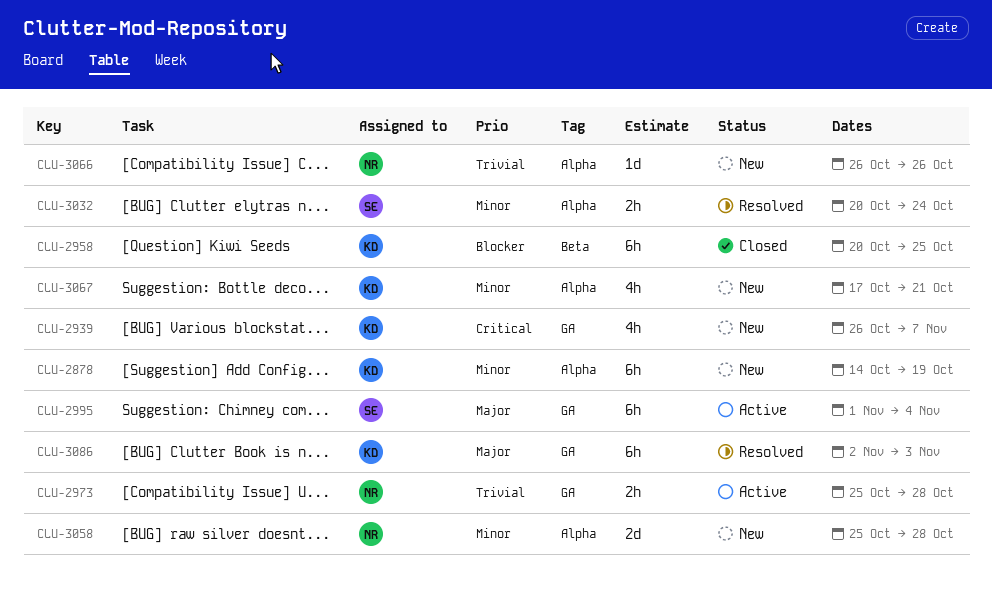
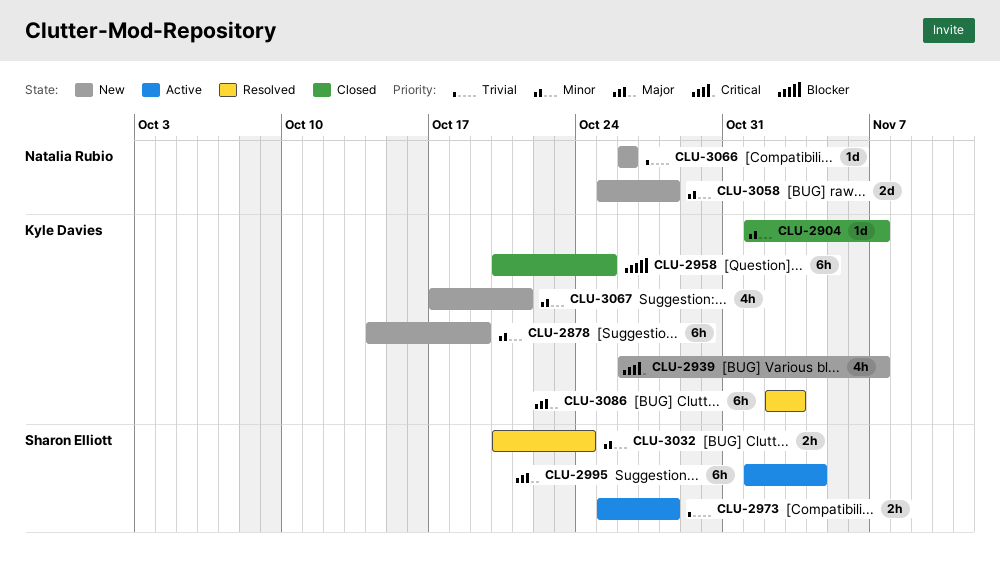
CLU-2904: none -> present
CLU-2973, owner: Natalia Rubio -> Sharon Elliott

